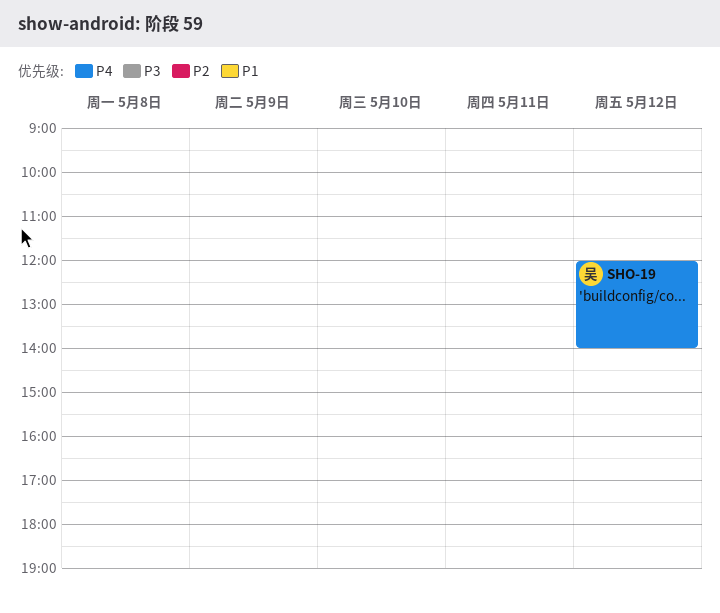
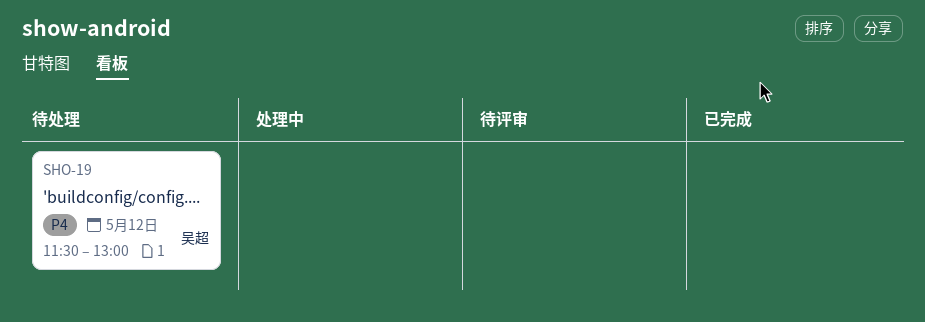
SHO-19, begins: 12:00 -> 11:30
SHO-19, ends: 14:00 -> 13:00

